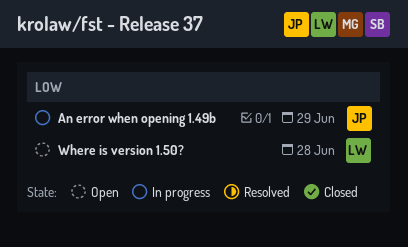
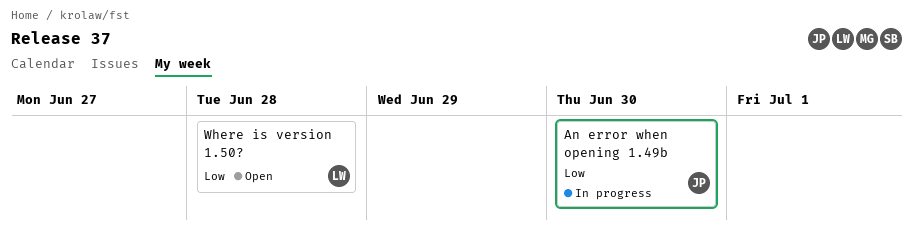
An error when opening 1.49b, due: Jun 29 -> Jun 30

